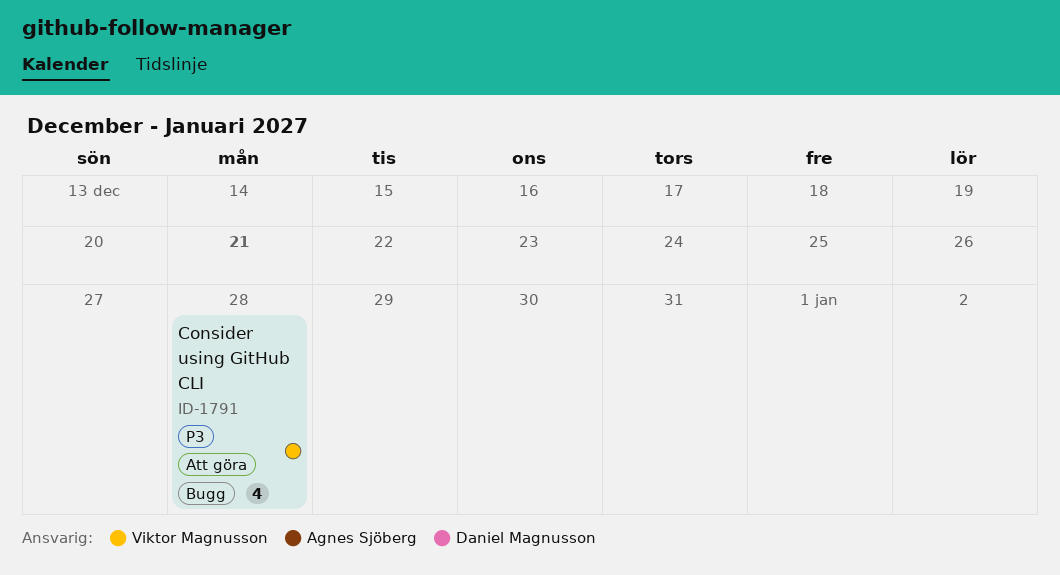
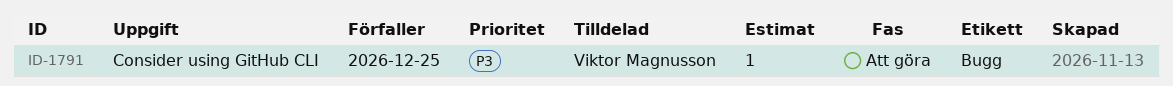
ID-1791, estimate: 4 -> 1
ID-1791, due: Dec 28 -> Dec 25

